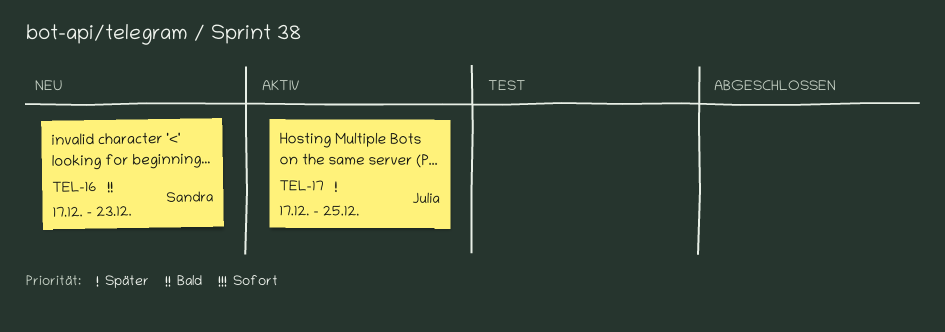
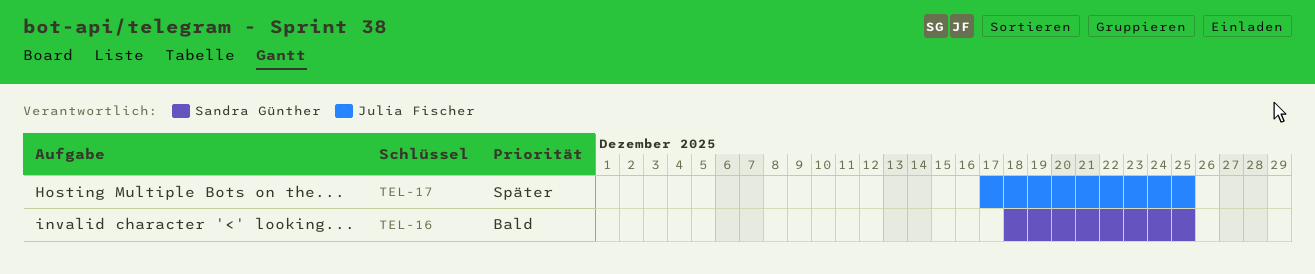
TEL-16, start: Dec 17 -> Dec 18
TEL-16, due: Dec 23 -> Dec 25

